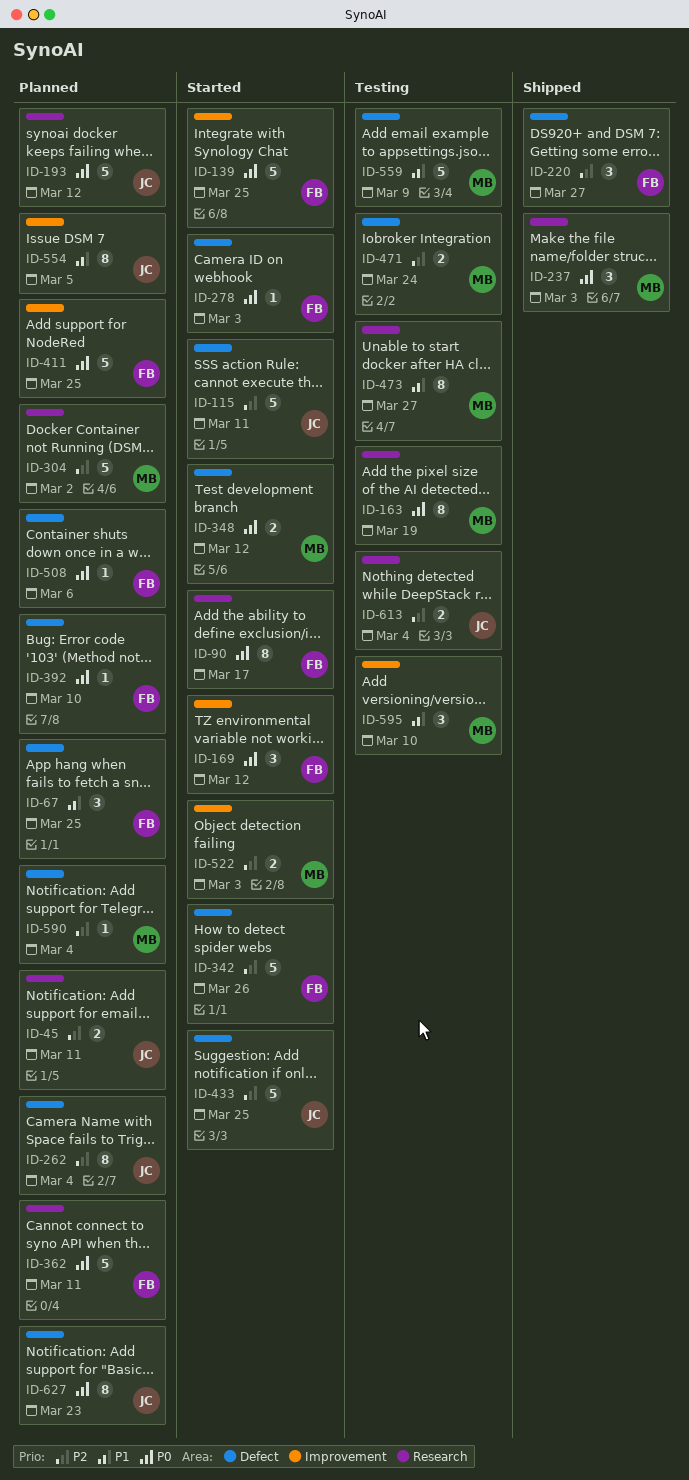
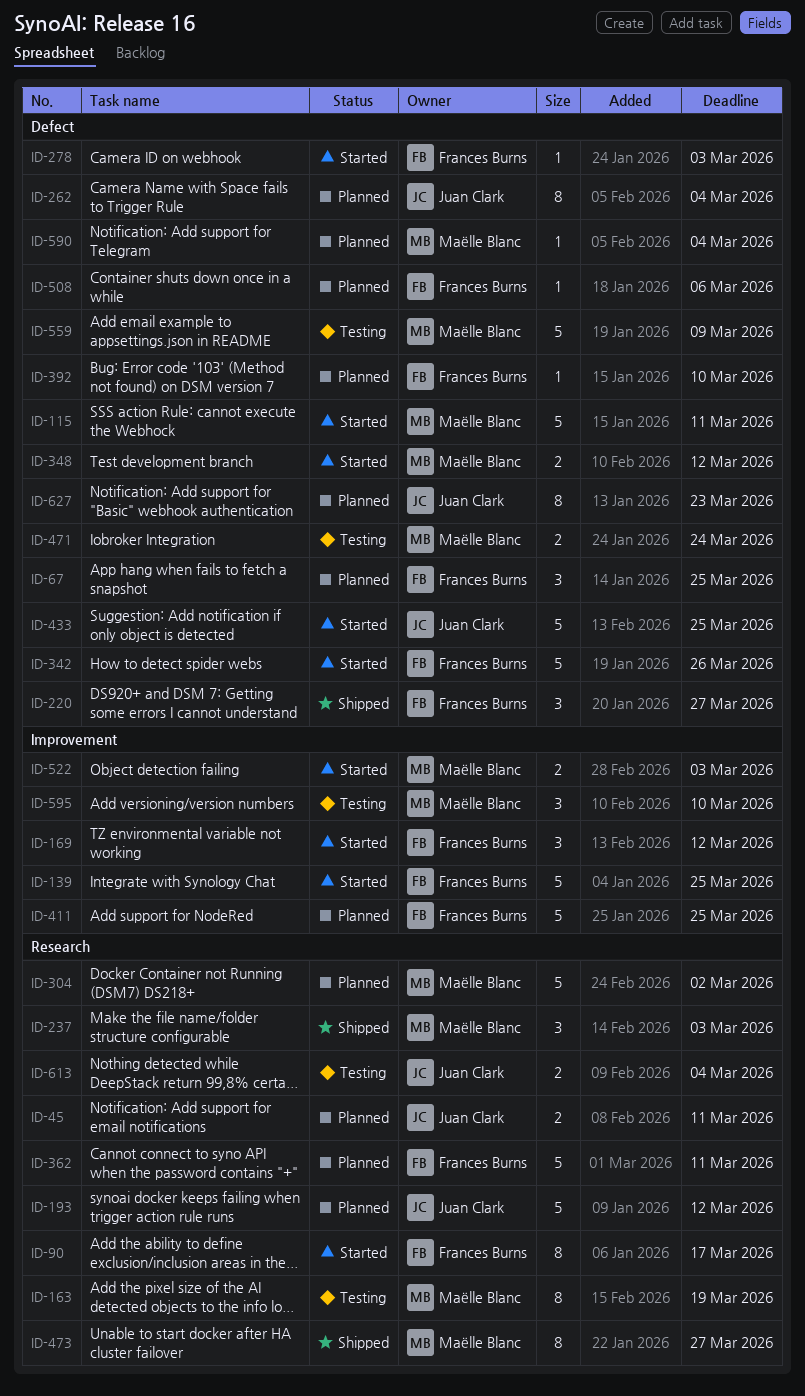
ID-115, owner: Juan Clark -> Maëlle Blanc
ID-473, status: Testing -> Shipped
ID-554: present -> none

